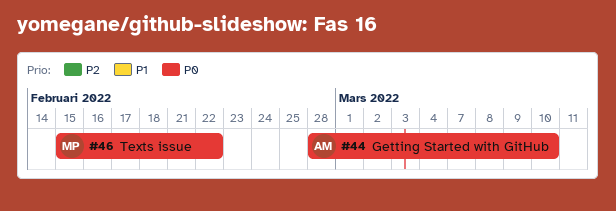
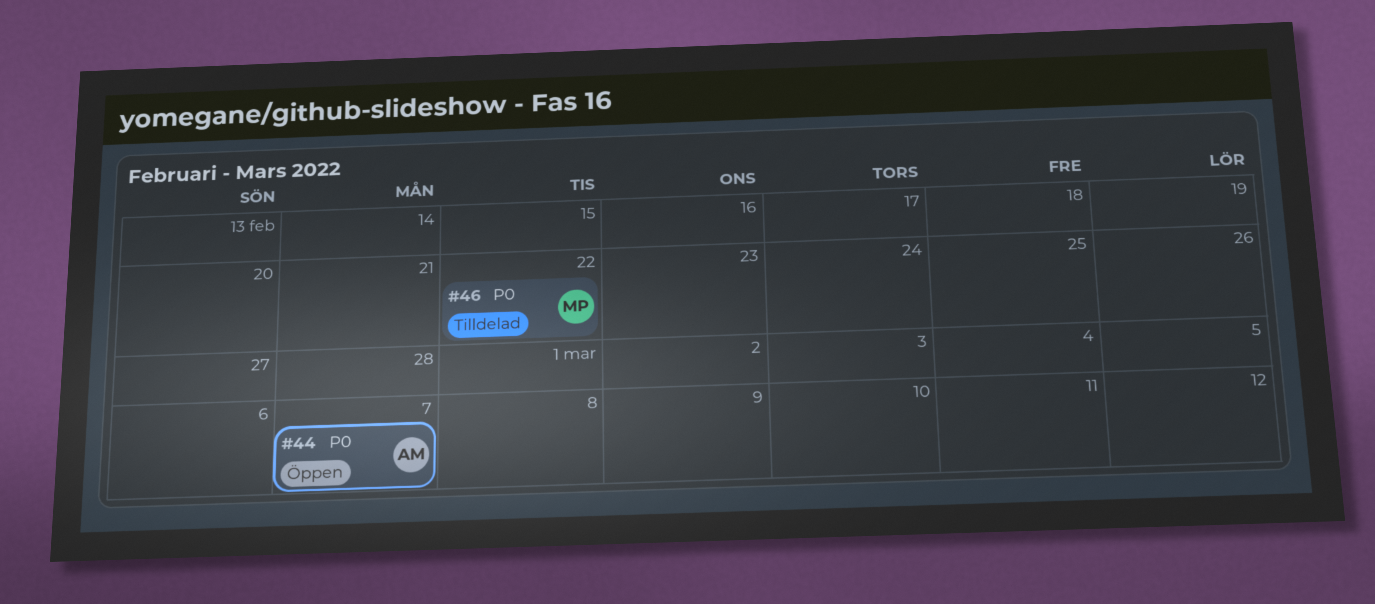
#44, due: Mar 10 -> Mar 7

